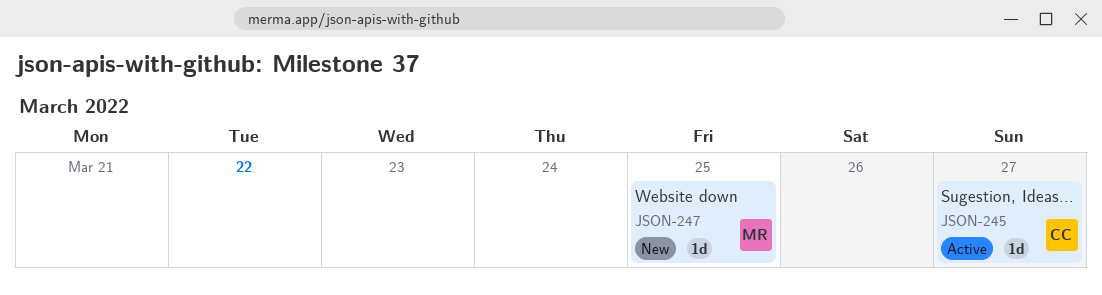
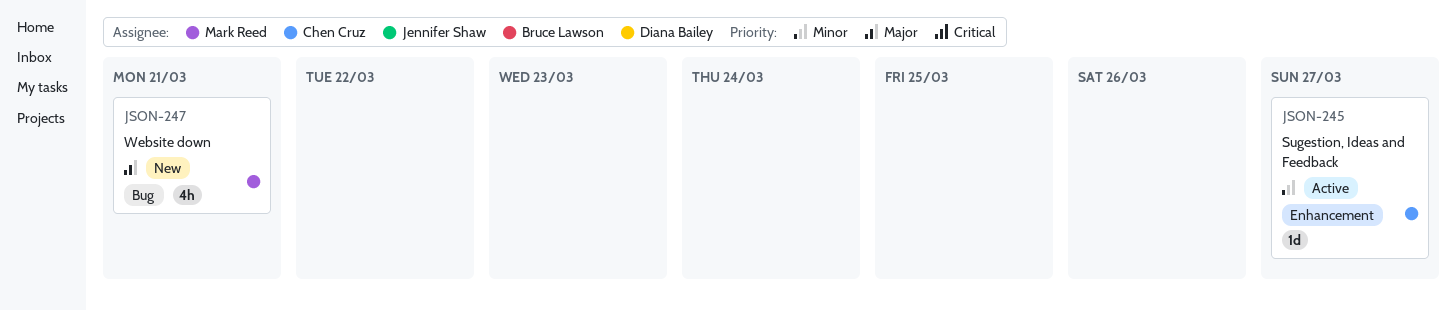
JSON-247, estimate: 1d -> 4h
JSON-247, due: Mar 25 -> Mar 21

